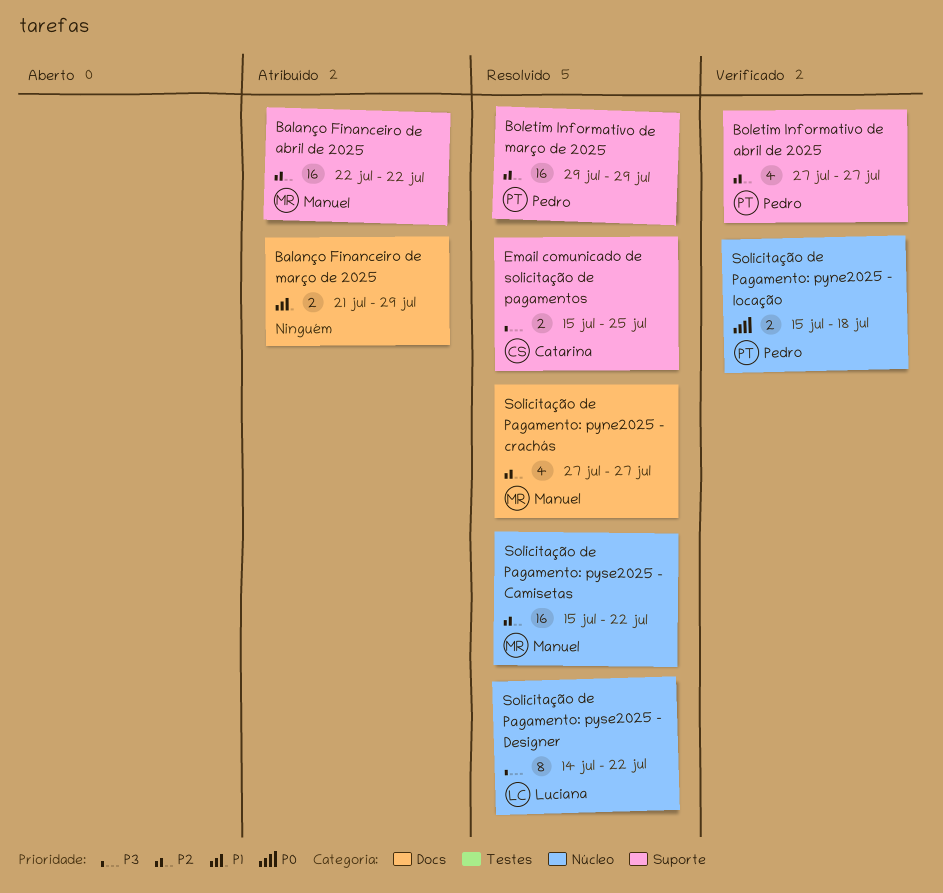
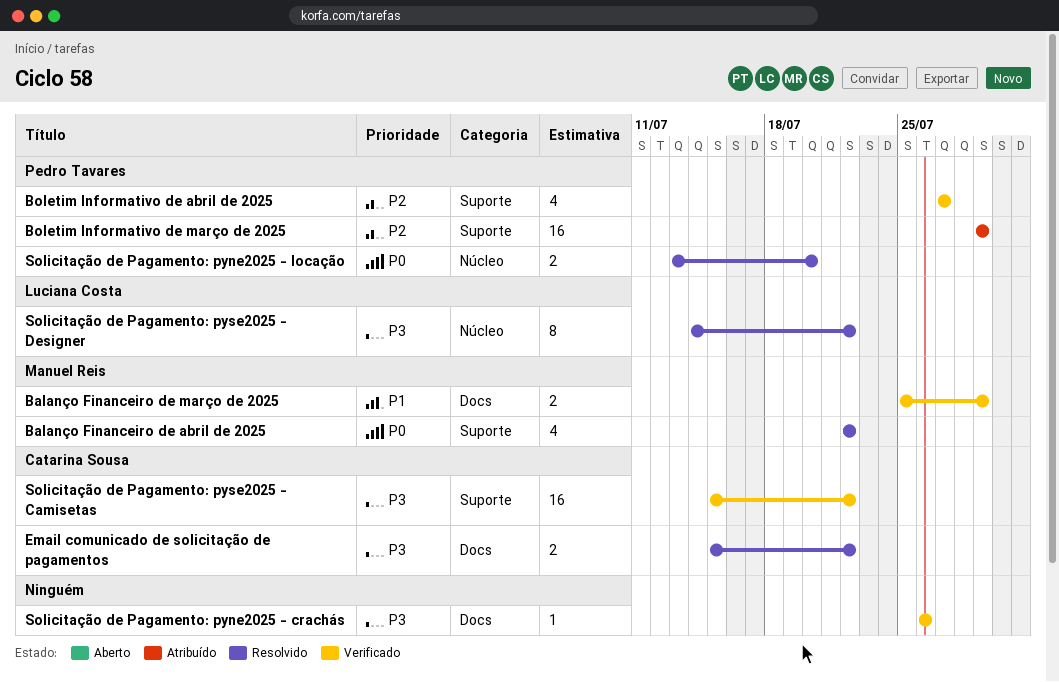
Balanço Financeiro de abril de 2025, status: Atribuído -> Resolvido
Balanço Financeiro de abril de 2025, priority: P2 -> P0
Balanço Financeiro de abril de 2025, estimate: 16 -> 4
Balanço Financeiro de março de 2025, status: Atribuído -> Verificado
Balanço Financeiro de março de 2025, owner: none -> Manuel Reis
Balanço Financeiro de março de 2025, start: Jul 21 -> Jul 25
Boletim Informativo de março de 2025, status: Resolvido -> Atribuído
Email comunicado de solicitação de pagamentos, label: Suporte -> Docs
Email comunicado de solicitação de pagamentos, due: Jul 25 -> Jul 22
Solicitação de Pagamento: pyne2025 - crachás, status: Resolvido -> Verificado
Solicitação de Pagamento: pyne2025 - crachás, owner: Manuel Reis -> none
Solicitação de Pagamento: pyne2025 - crachás, priority: P2 -> P3
Solicitação de Pagamento: pyne2025 - crachás, estimate: 4 -> 1
Solicitação de Pagamento: pyne2025 - crachás, start: Jul 27 -> Jul 26
Solicitação de Pagamento: pyne2025 - crachás, due: Jul 27 -> Jul 26
Solicitação de Pagamento: pyne2025 - locação, status: Verificado -> Resolvido
Solicitação de Pagamento: pyne2025 - locação, start: Jul 15 -> Jul 13
Solicitação de Pagamento: pyne2025 - locação, due: Jul 18 -> Jul 20
Solicitação de Pagamento: pyse2025 - Camisetas, status: Resolvido -> Verificado
Solicitação de Pagamento: pyse2025 - Camisetas, owner: Manuel Reis -> Catarina Sousa
Solicitação de Pagamento: pyse2025 - Camisetas, priority: P2 -> P3
Solicitação de Pagamento: pyse2025 - Camisetas, label: Núcleo -> Suporte

